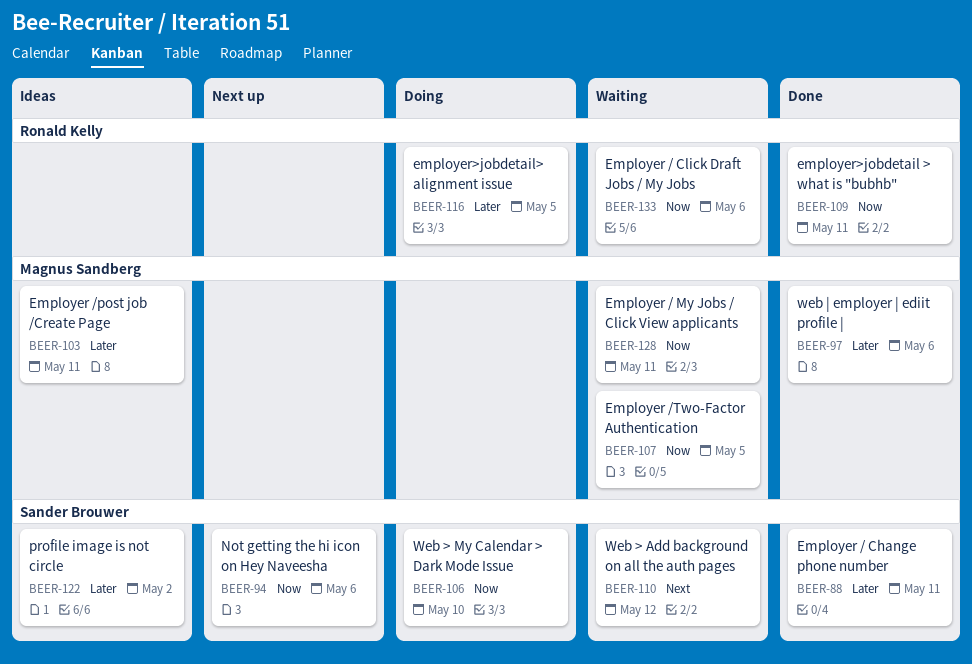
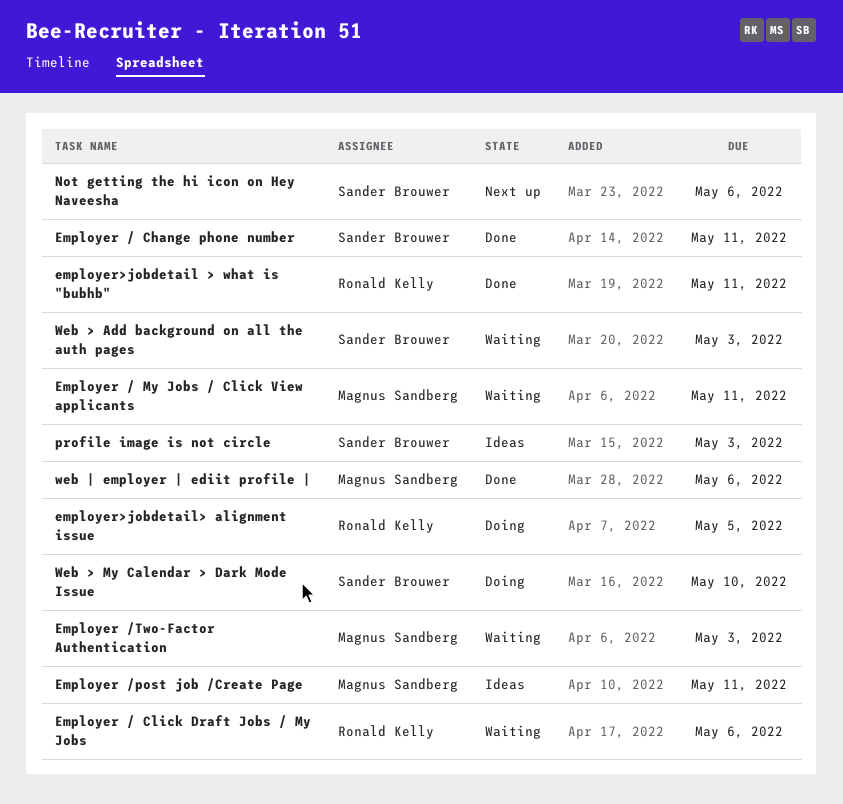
Employer /Two-Factor Authentication, due: May 5 -> May 3
profile image is not circle, due: May 2 -> May 3
Web > Add background on all the auth pages, due: May 12 -> May 3

